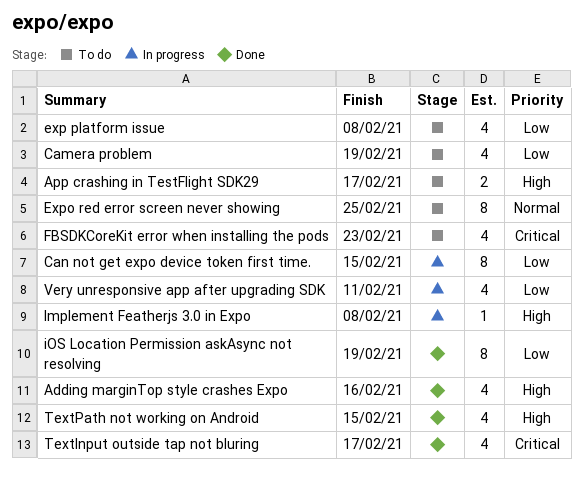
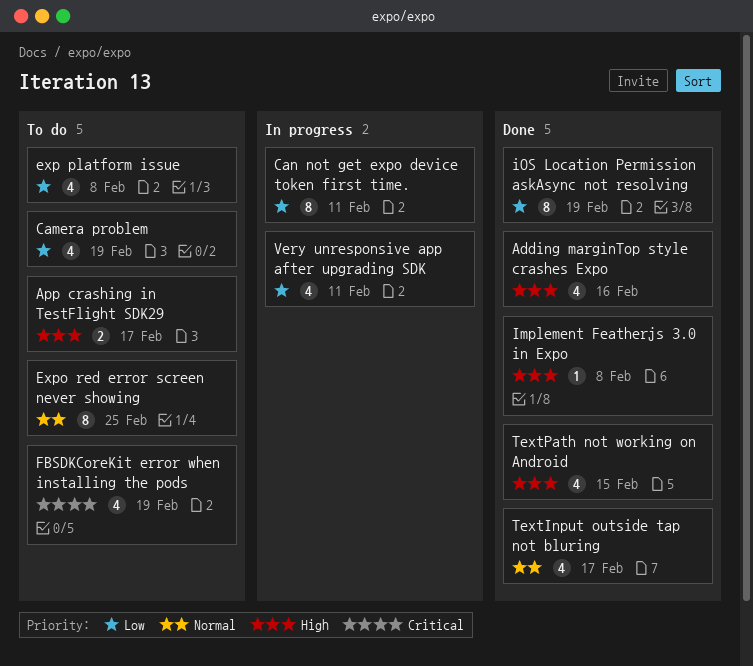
Can not get expo device token first time., due: Feb 15 -> Feb 11
FBSDKCoreKit error when installing the pods, due: Feb 23 -> Feb 19
Implement Featherjs 3.0 in Expo, status: In progress -> Done
TextInput outside tap not bluring, priority: Critical -> Normal

